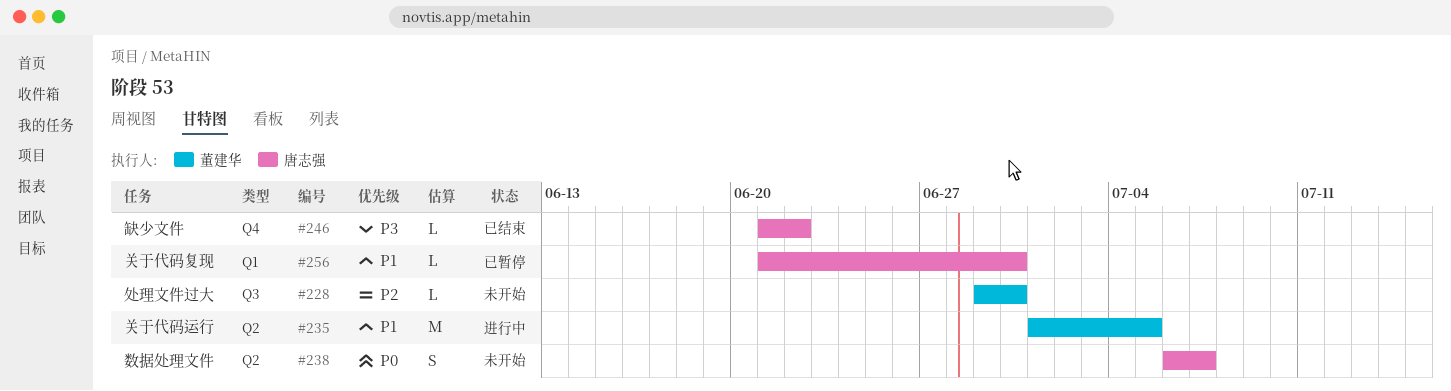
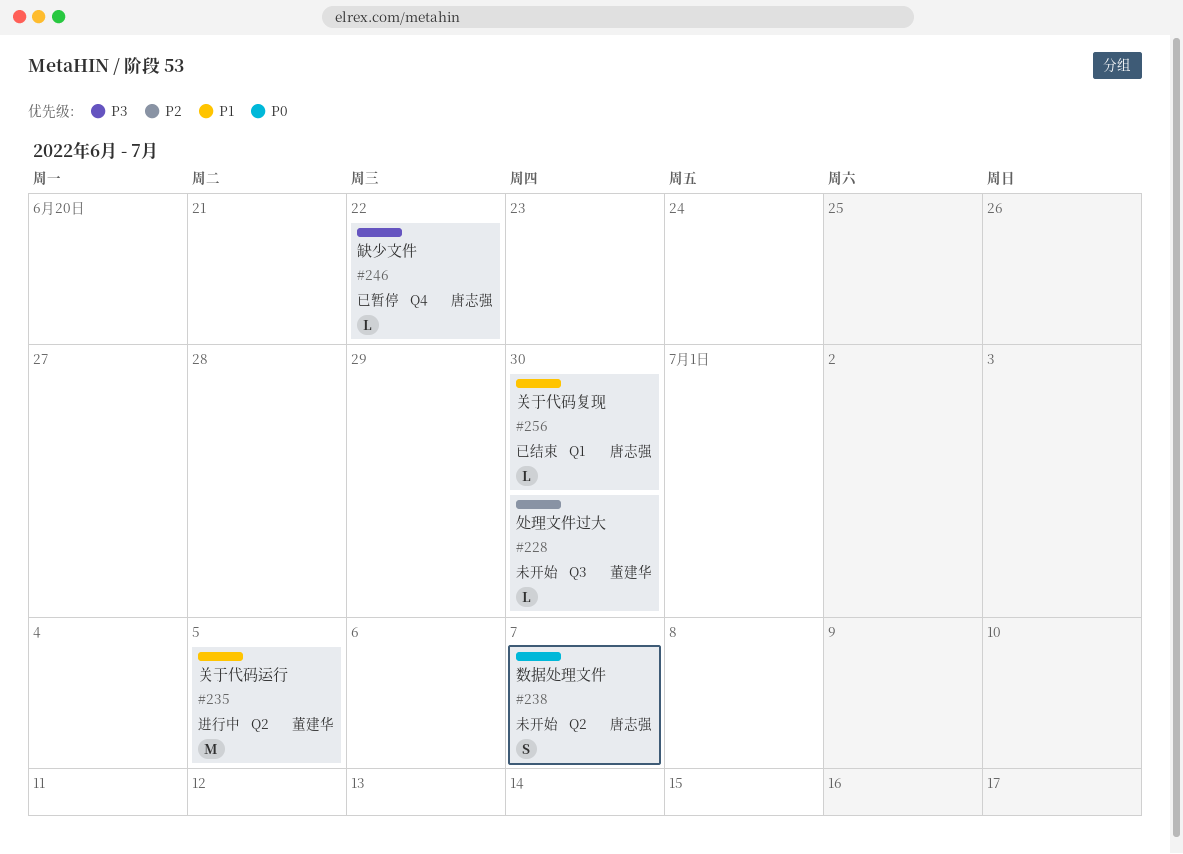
#246, status: 已结束 -> 已暂停
#256, status: 已暂停 -> 已结束

